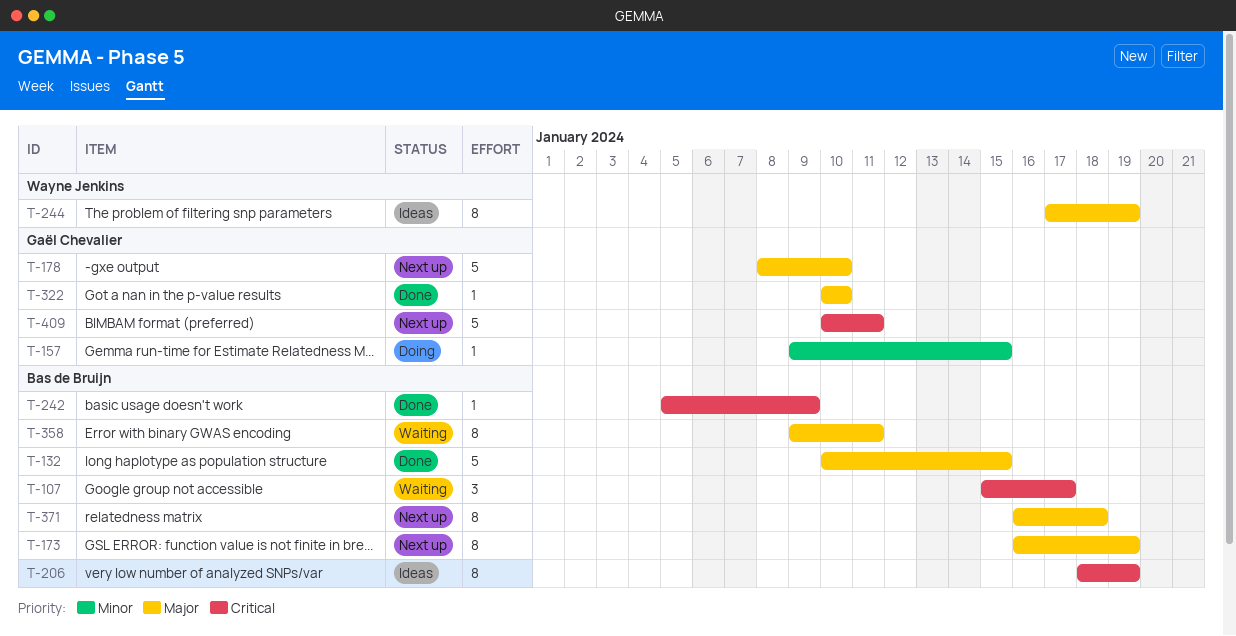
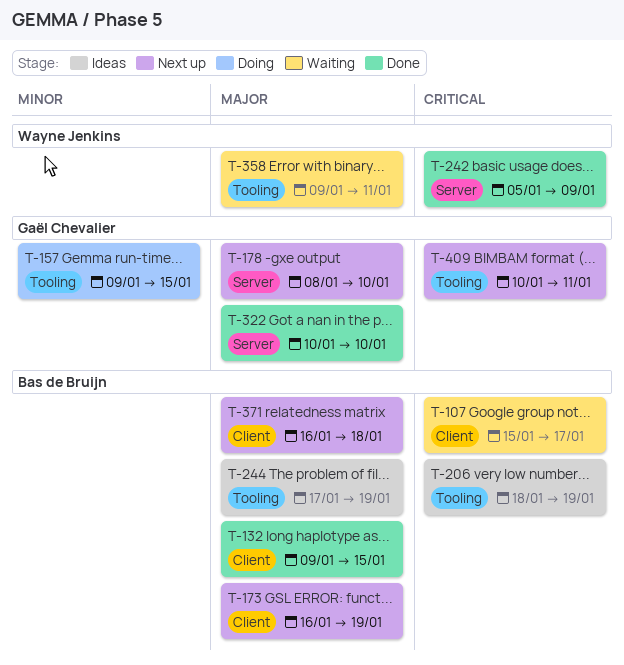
T-132, start: Jan 10 -> Jan 9
T-242, owner: Bas de Bruijn -> Wayne Jenkins
T-244, owner: Wayne Jenkins -> Bas de Bruijn
T-358, owner: Bas de Bruijn -> Wayne Jenkins

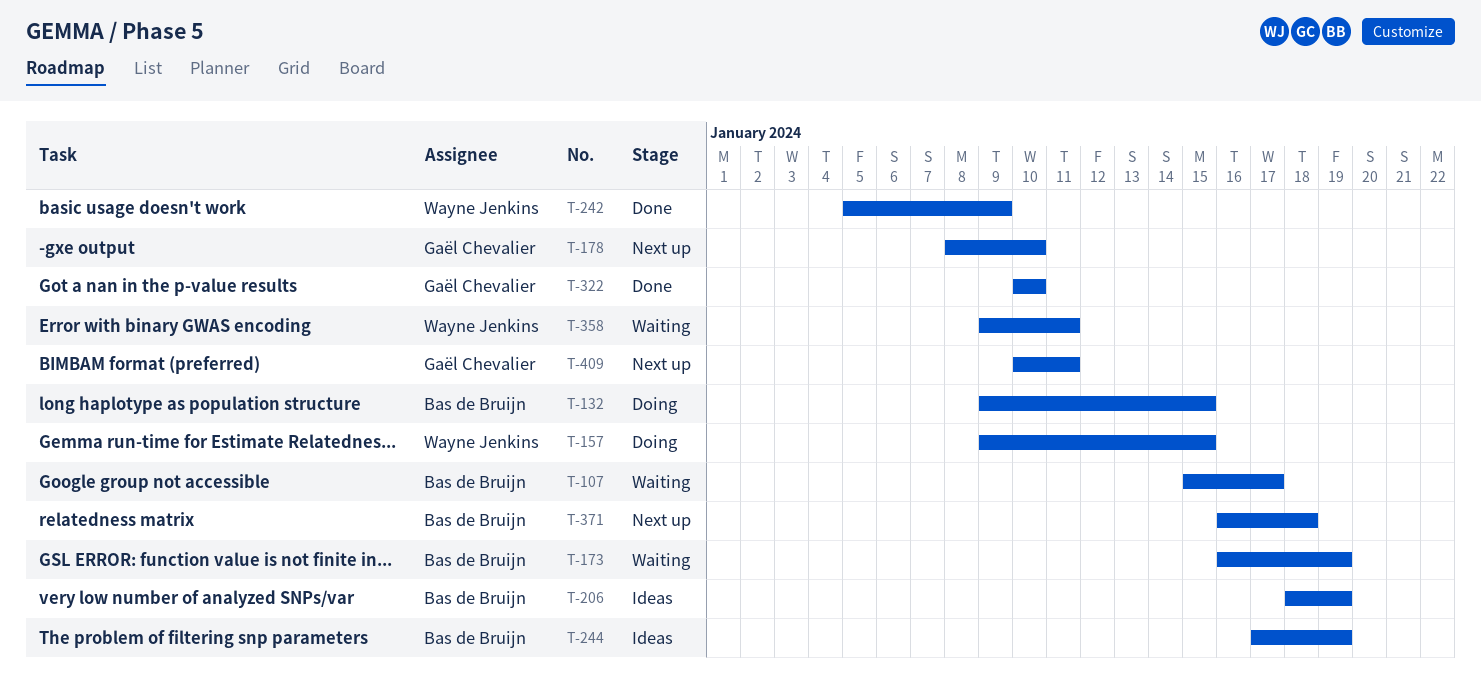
T-132, status: Done -> Doing
T-157, owner: Gaël Chevalier -> Wayne Jenkins
T-173, status: Next up -> Waiting

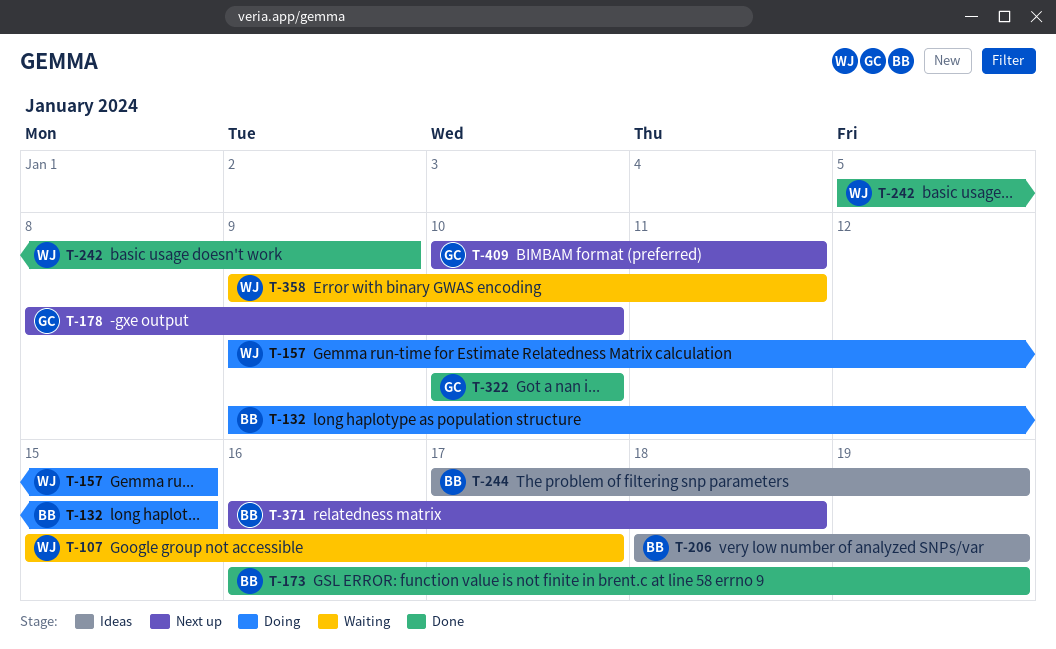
T-107, owner: Bas de Bruijn -> Wayne Jenkins
T-173, status: Waiting -> Done

